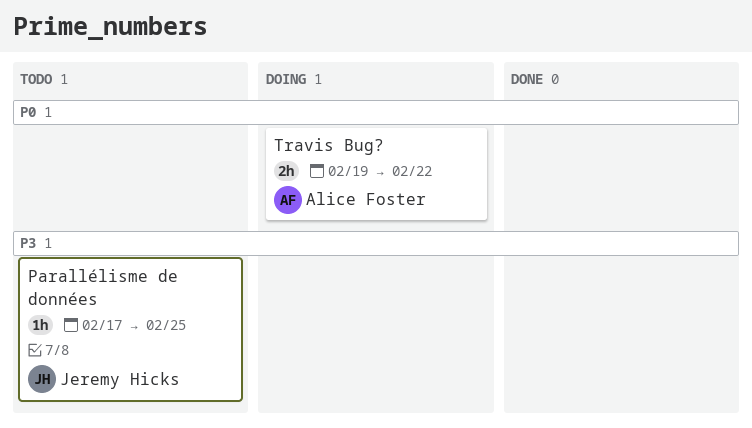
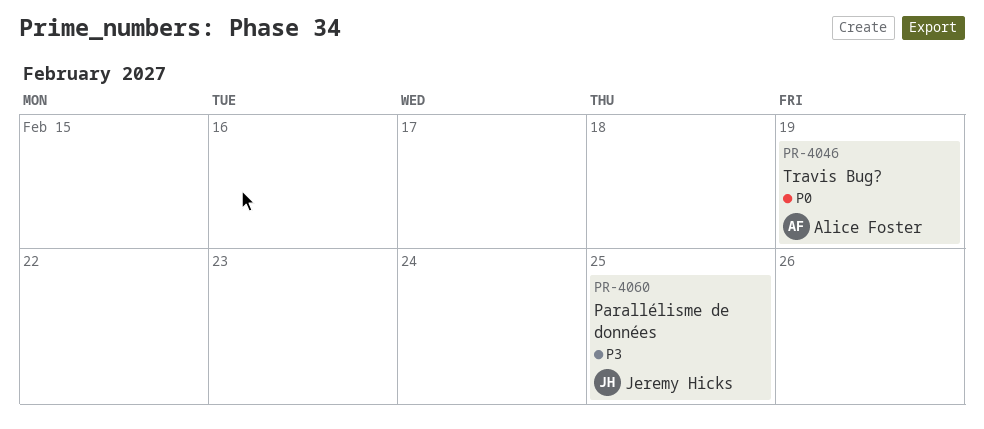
Travis Bug?, due: Feb 22 -> Feb 19

